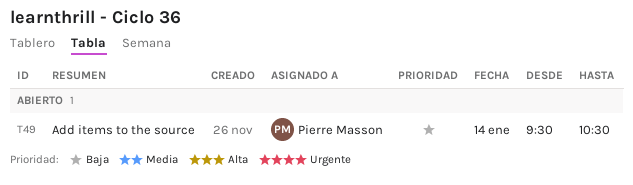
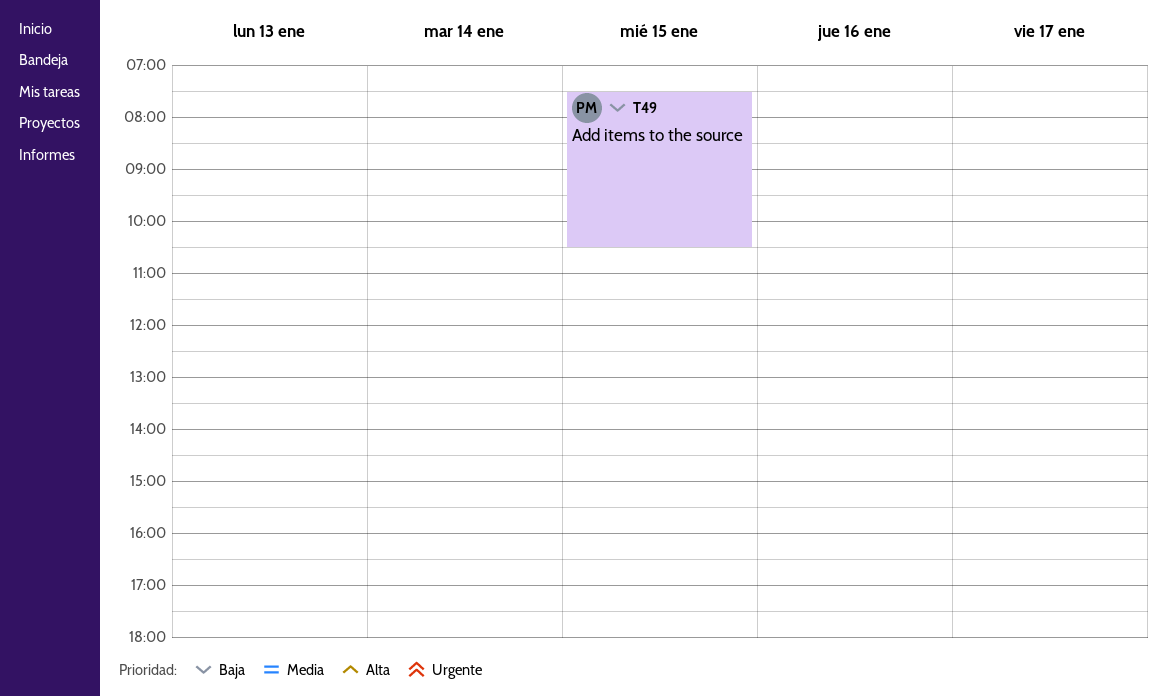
T49, day: Jan 14 -> Jan 15
T49, begins: 09:30 -> 07:30

